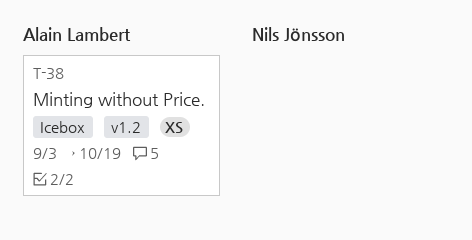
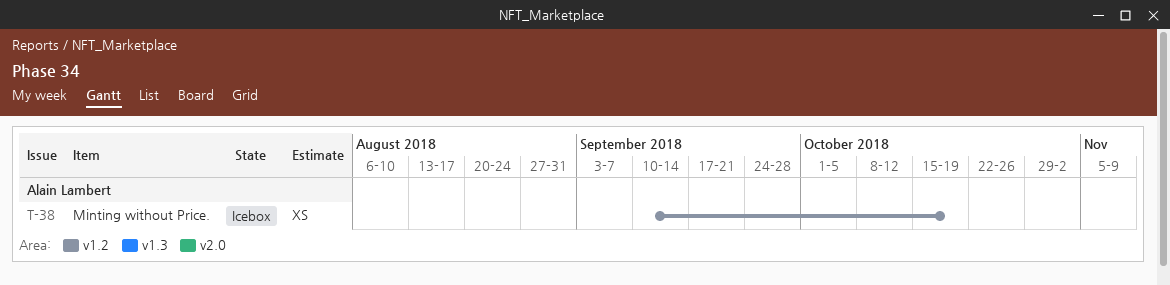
T-38, start: Sep 3 -> Sep 10

